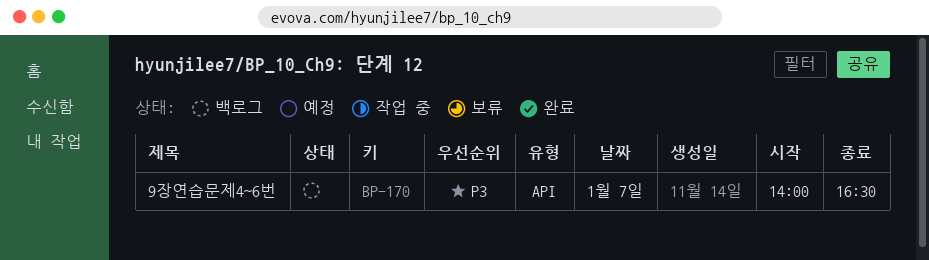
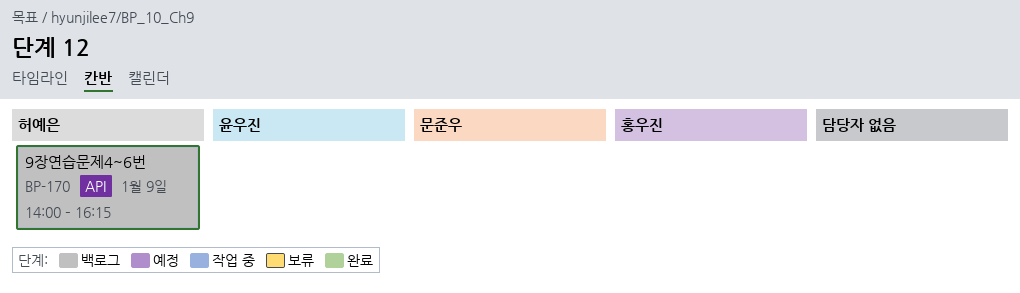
BP-170, day: Jan 7 -> Jan 9
BP-170, ends: 16:30 -> 16:15

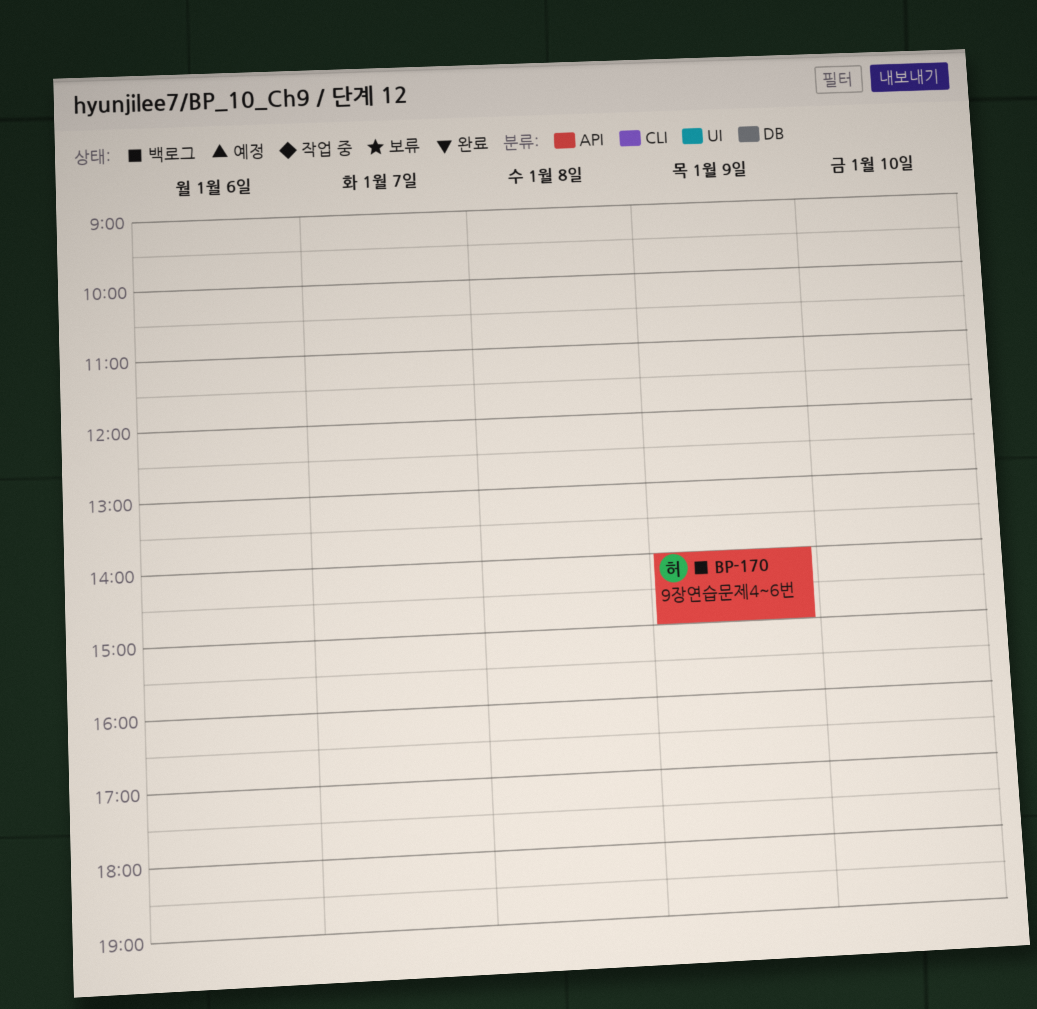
BP-170, ends: 16:15 -> 15:00

